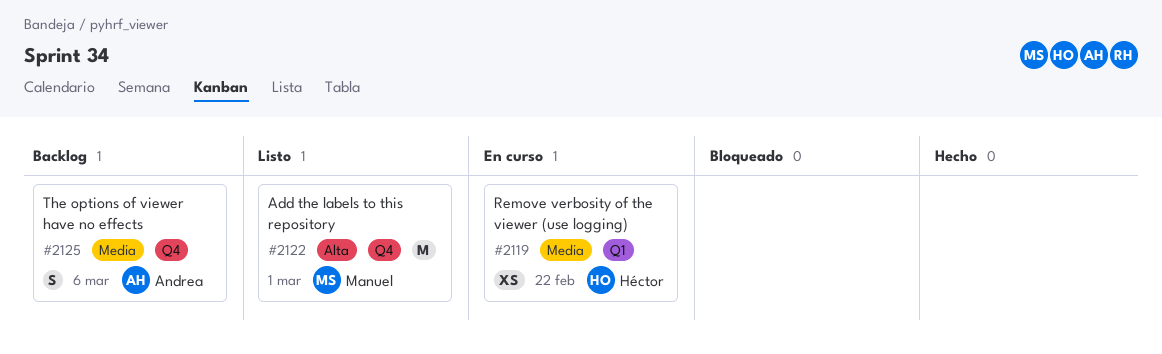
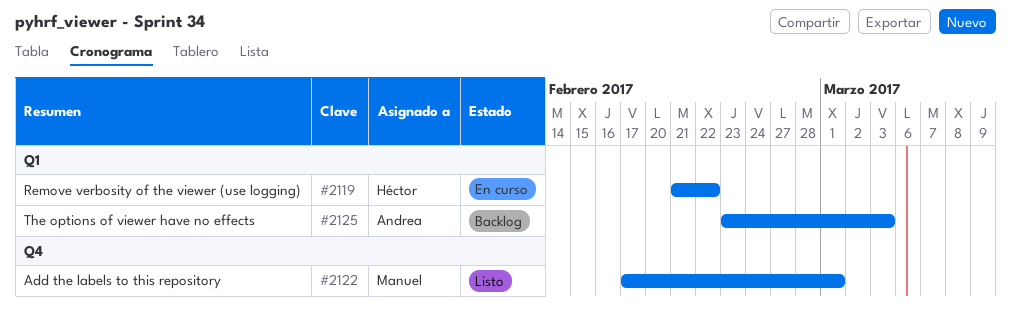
#2125, label: Q4 -> Q1
#2125, due: Mar 6 -> Mar 3

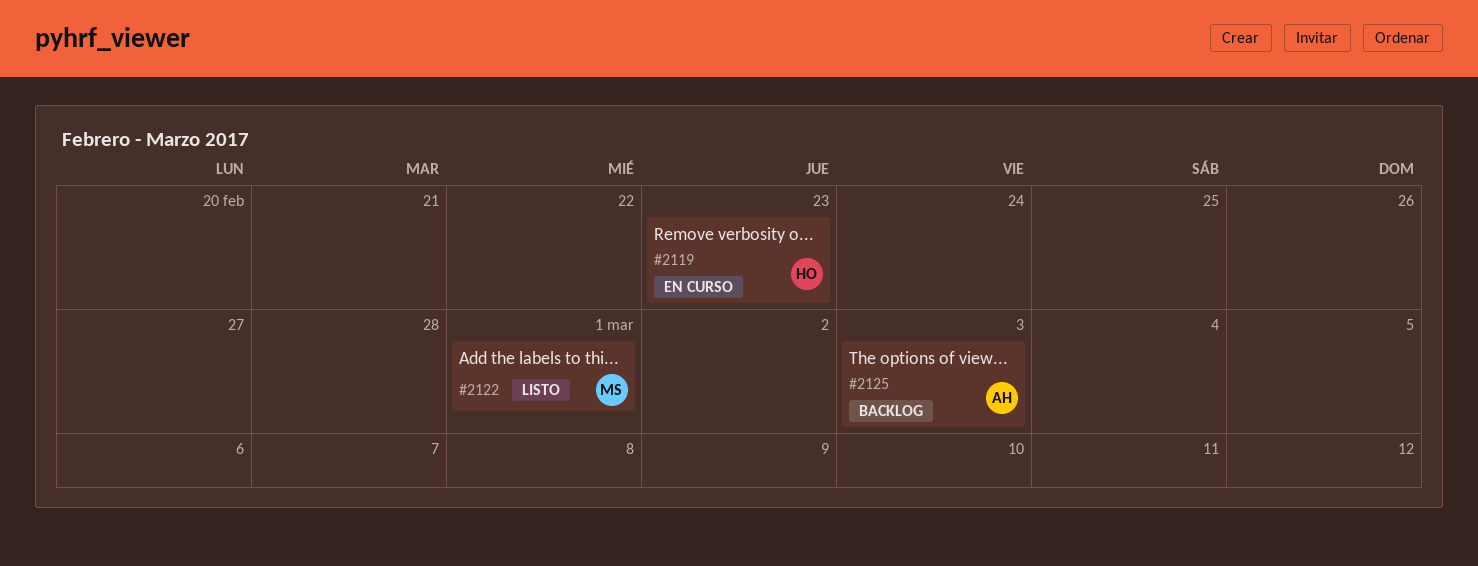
#2119, due: Feb 22 -> Feb 23

